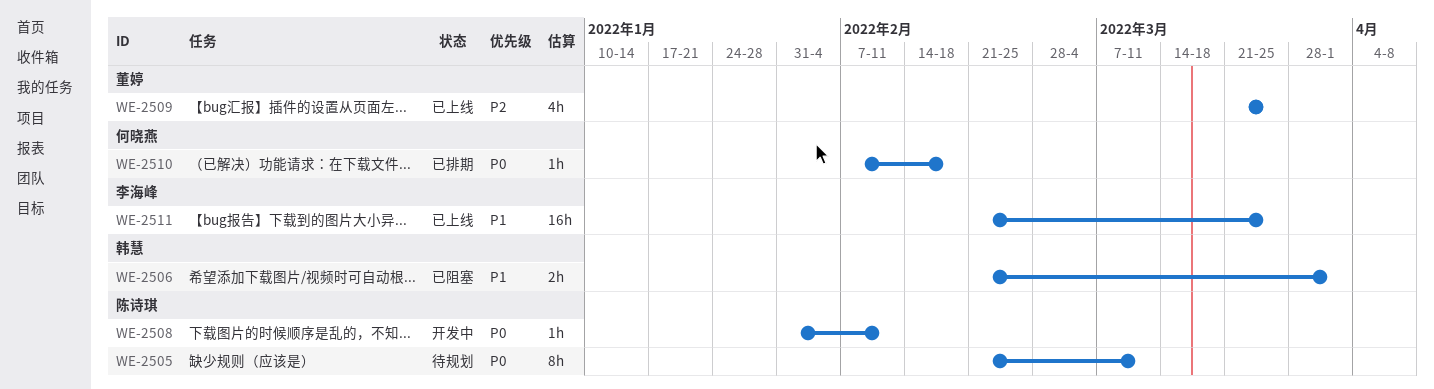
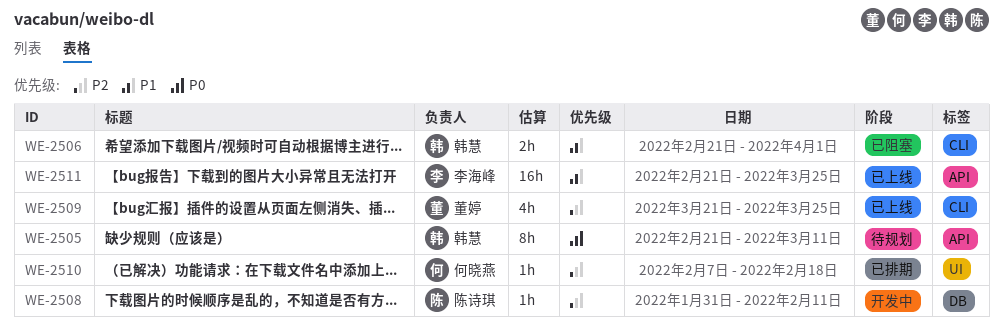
WE-2505, owner: 陈诗琪 -> 韩慧
WE-2508, priority: P0 -> P2
WE-2510, priority: P0 -> P2

